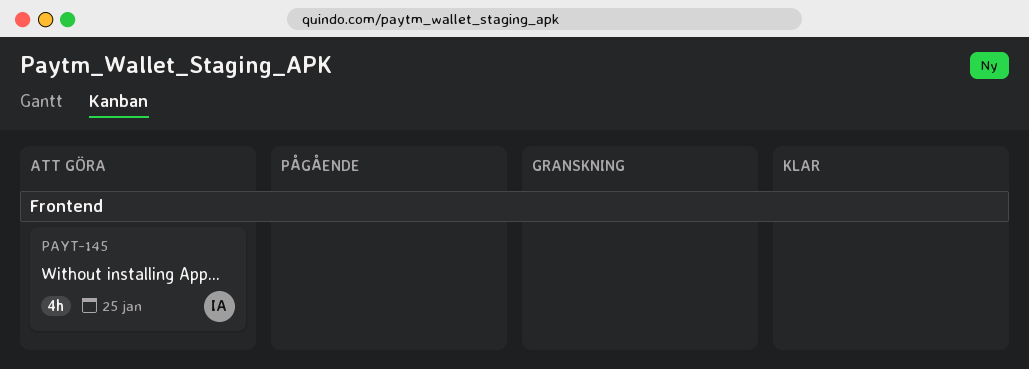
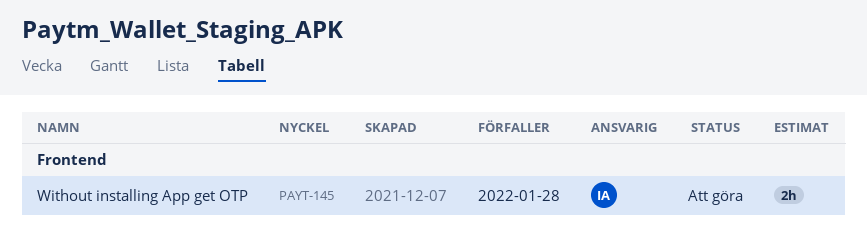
PAYT-145, estimate: 4h -> 2h
PAYT-145, due: Jan 25 -> Jan 28

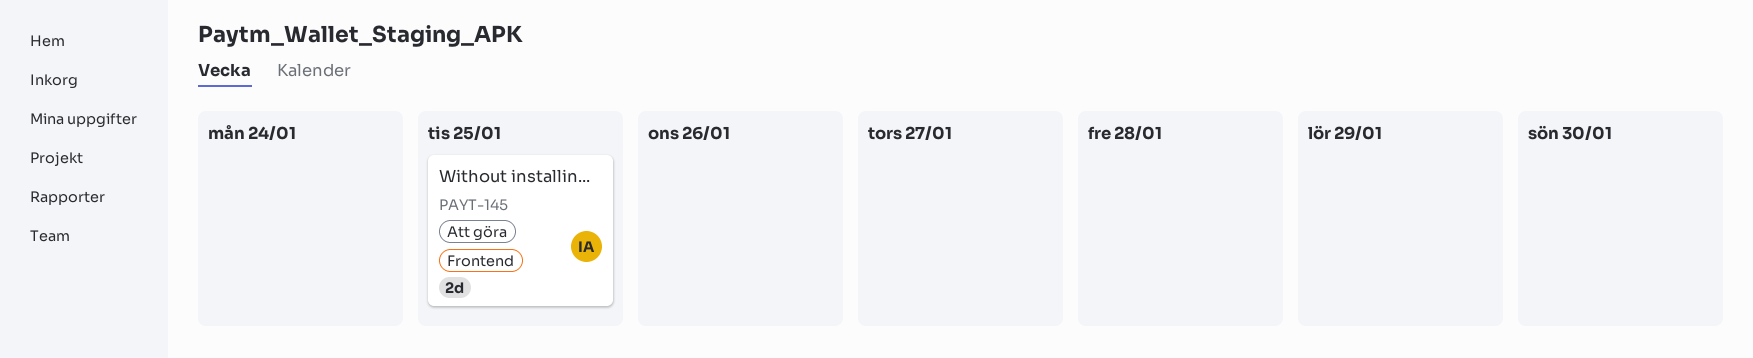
PAYT-145, estimate: 2h -> 2d
PAYT-145, due: Jan 28 -> Jan 25

